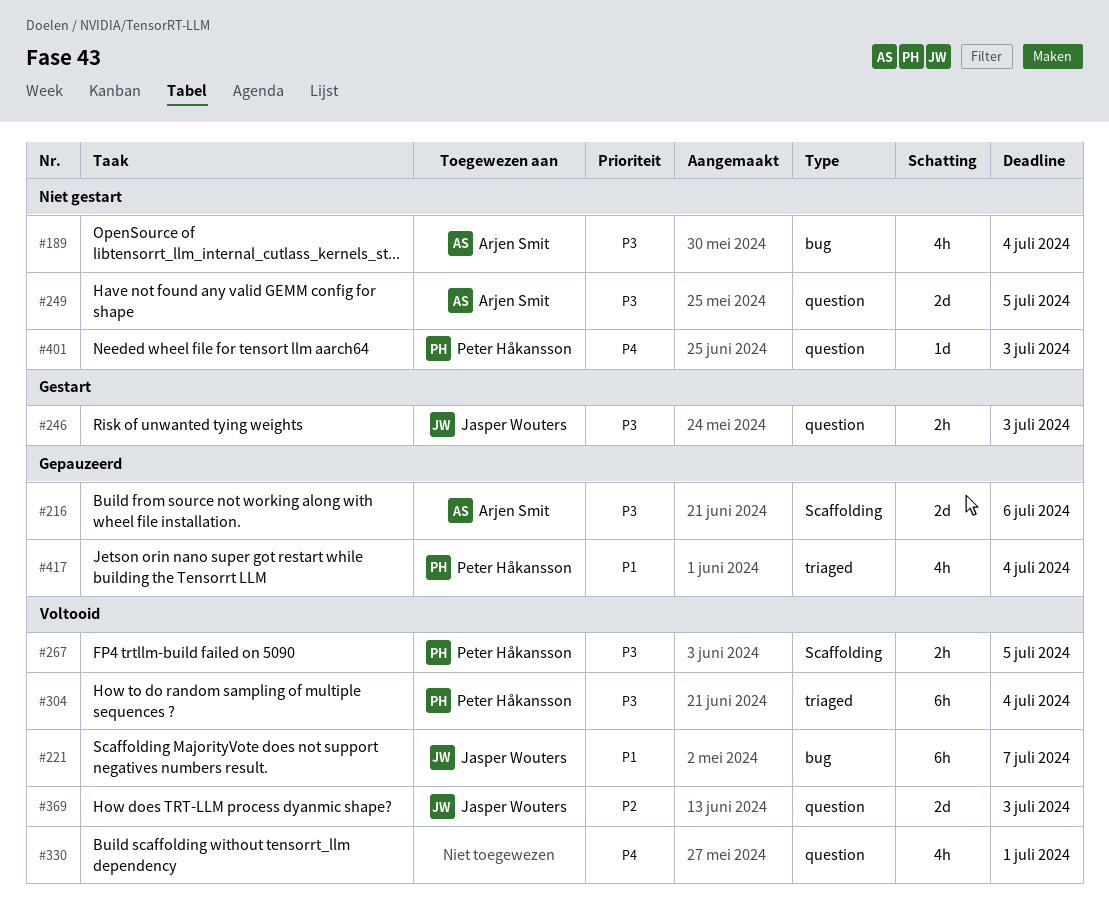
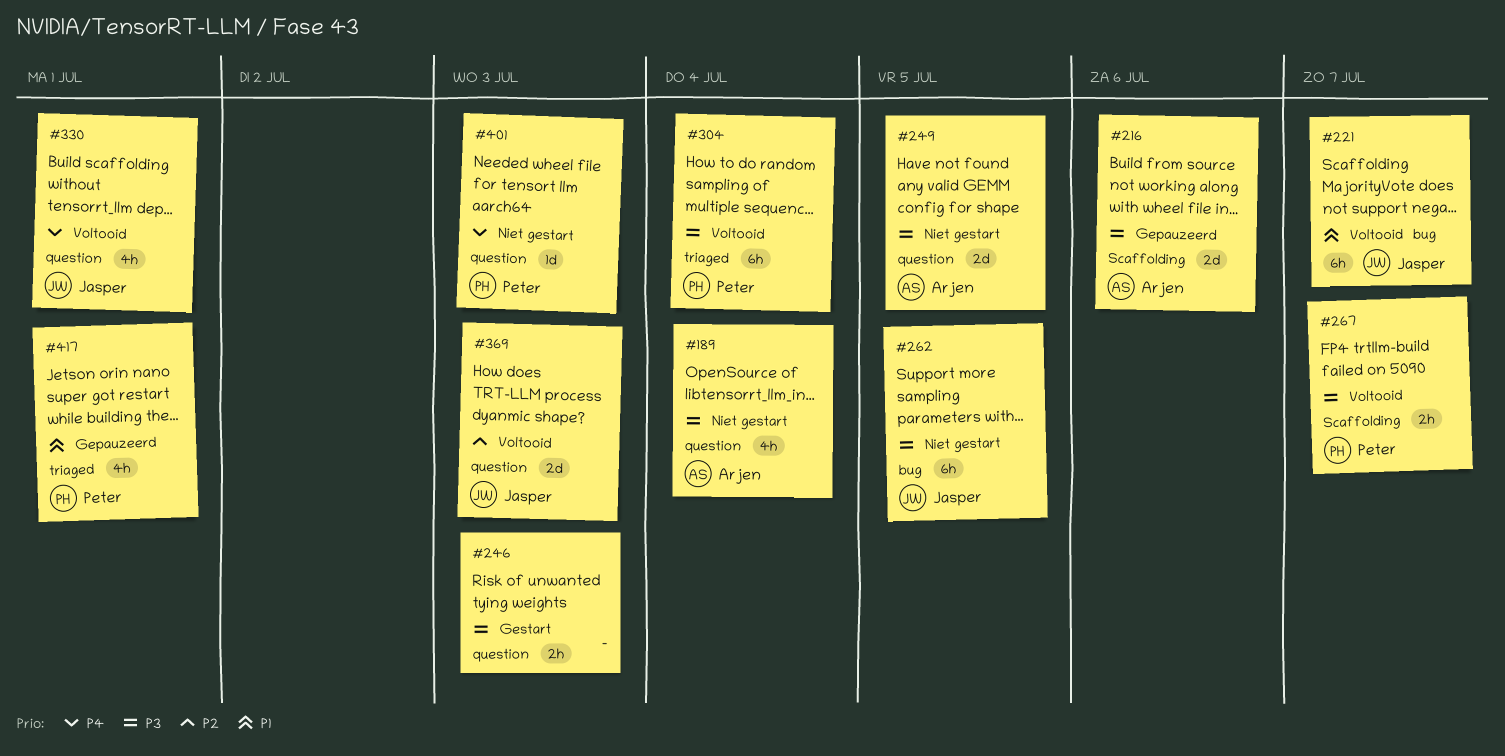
#189, label: bug -> question
#246, owner: Jasper Wouters -> none
#262: none -> present
#267, due: Jul 5 -> Jul 7
#330, owner: none -> Jasper Wouters
#417, due: Jul 4 -> Jul 1

